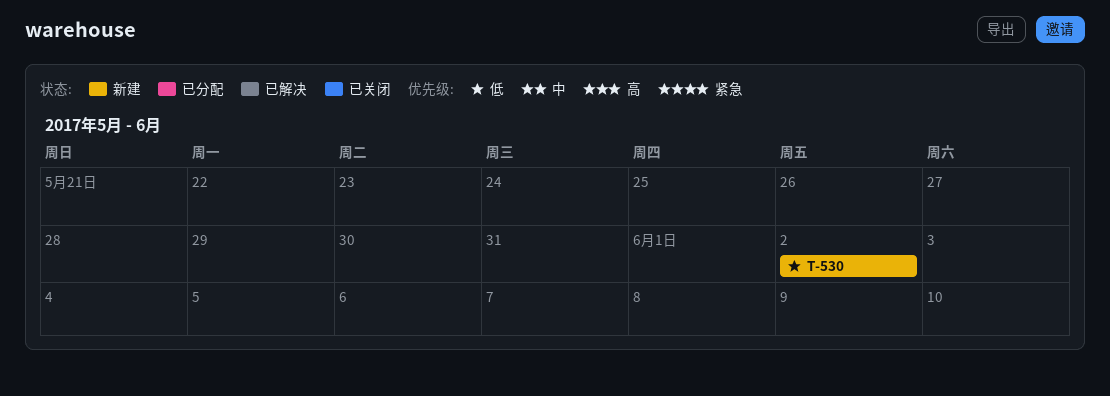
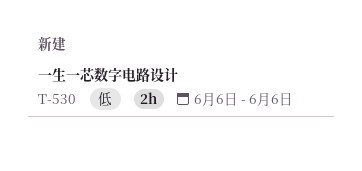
T-530, start: Jun 2 -> Jun 6
T-530, due: Jun 2 -> Jun 6

